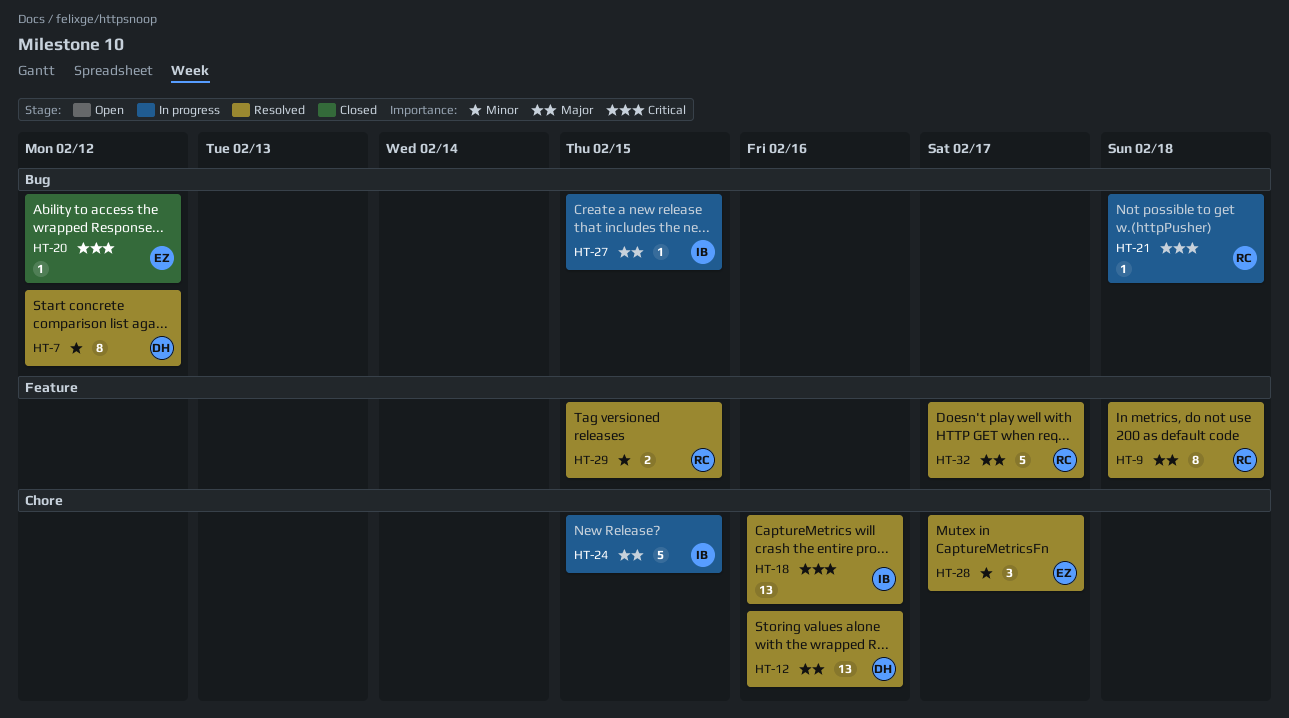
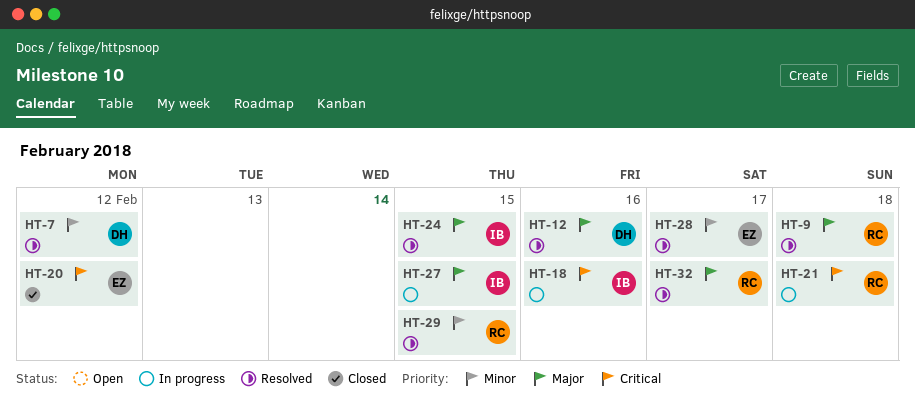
HT-18, status: Resolved -> In progress
HT-24, status: In progress -> Resolved

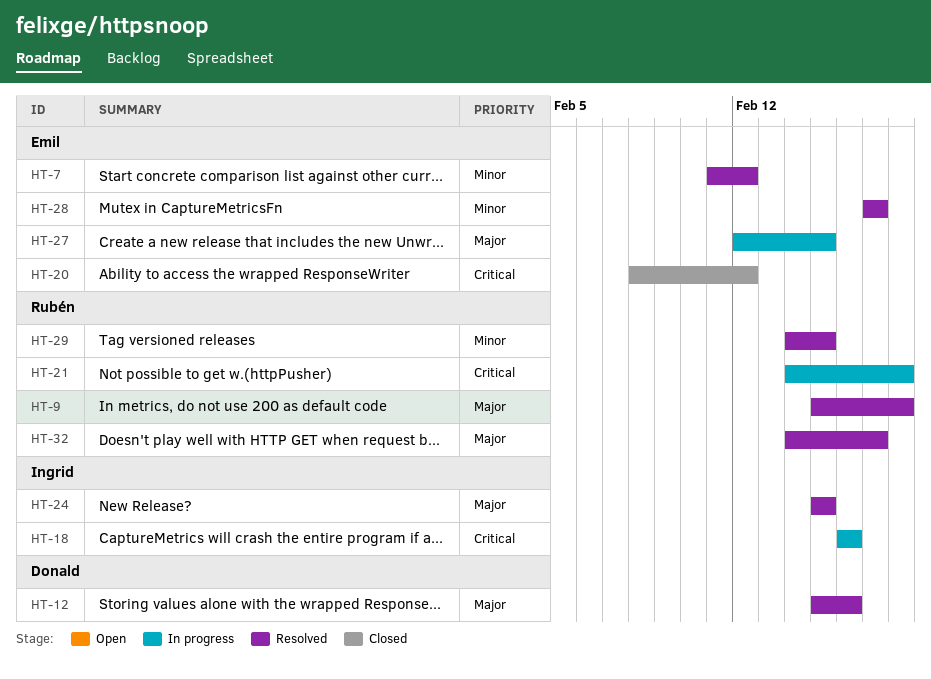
HT-7, owner: Donald -> Emil
HT-27, owner: Ingrid -> Emil

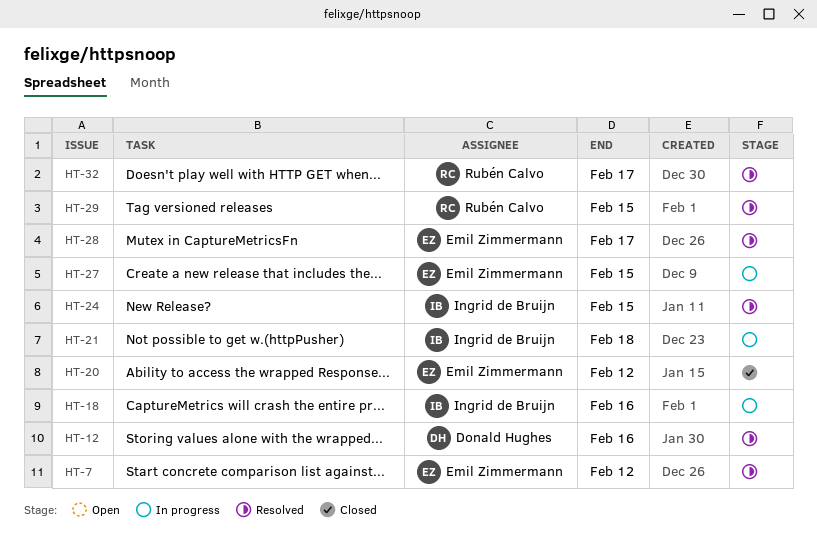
HT-9: present -> none
HT-21, owner: Rubén Calvo -> Ingrid de Bruijn

